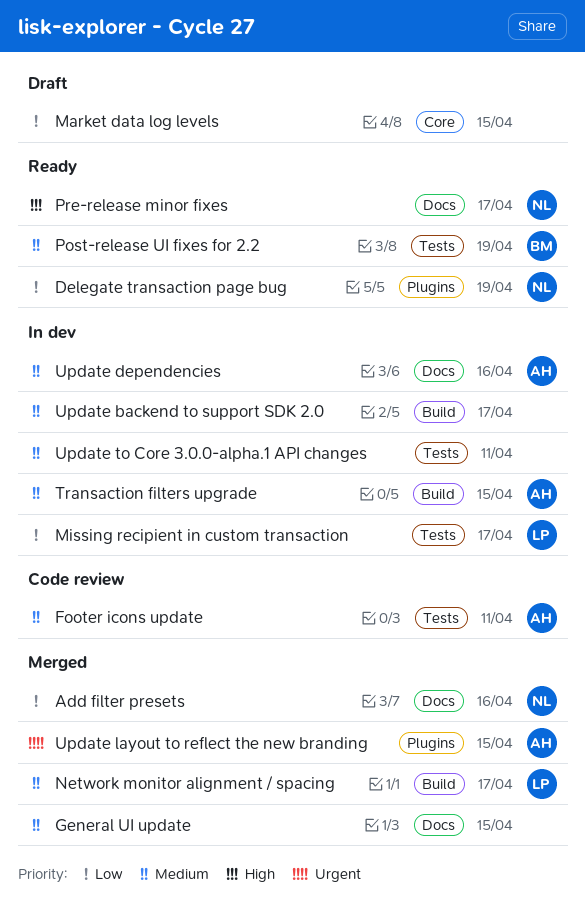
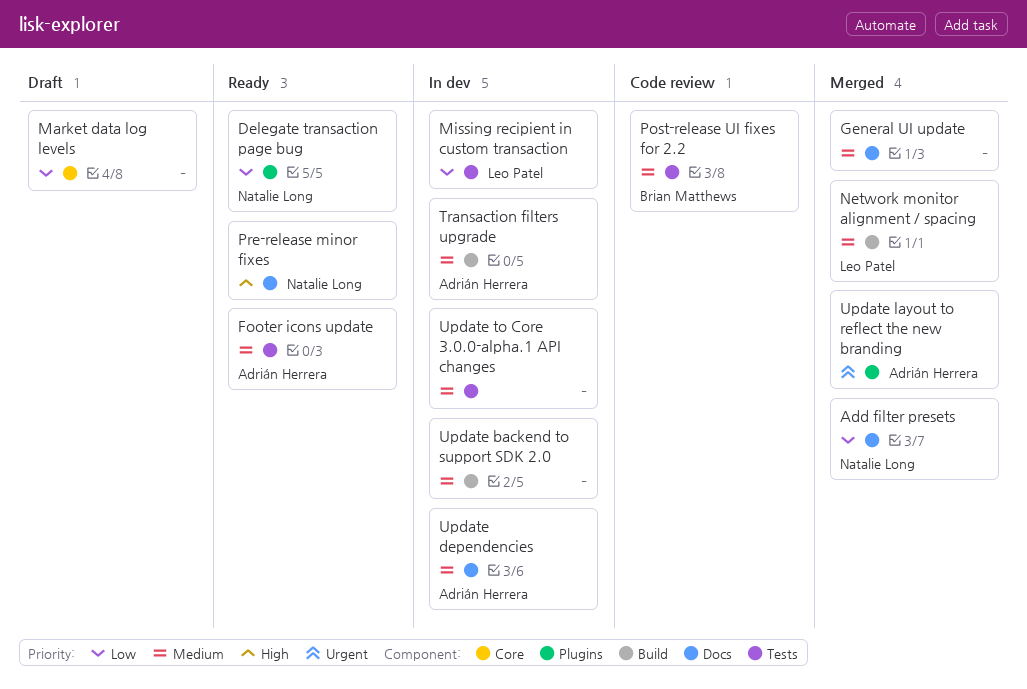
Footer icons update, status: Code review -> Ready
Post-release UI fixes for 2.2, status: Ready -> Code review

